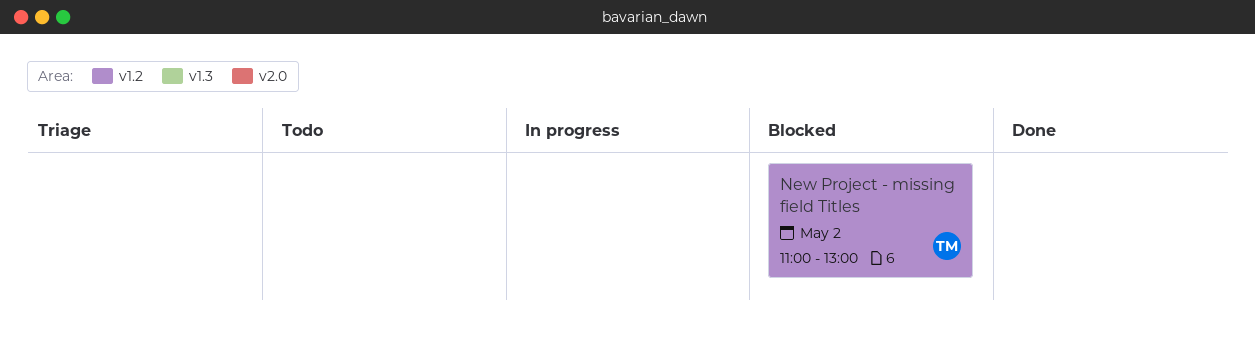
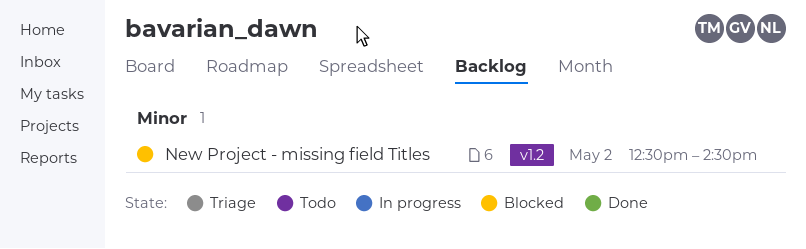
New Project - missing field Titles, begins: 11:00 -> 12:30
New Project - missing field Titles, ends: 13:00 -> 14:30

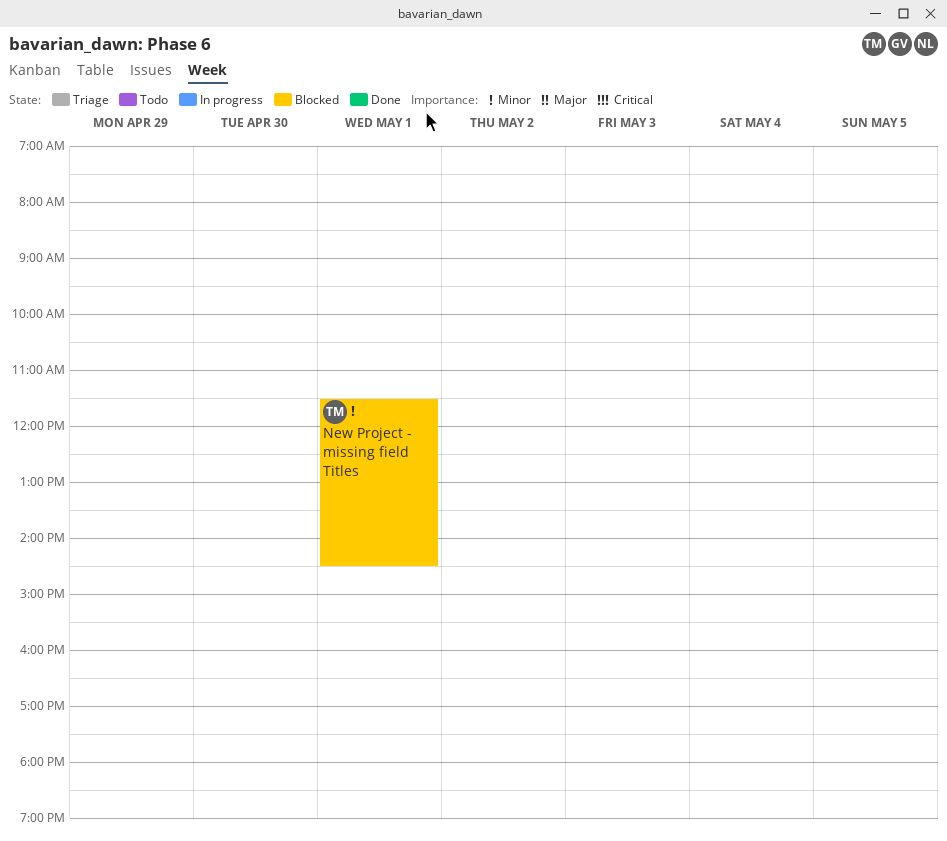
New Project - missing field Titles, day: May 2 -> May 1
New Project - missing field Titles, begins: 12:30 -> 11:30

